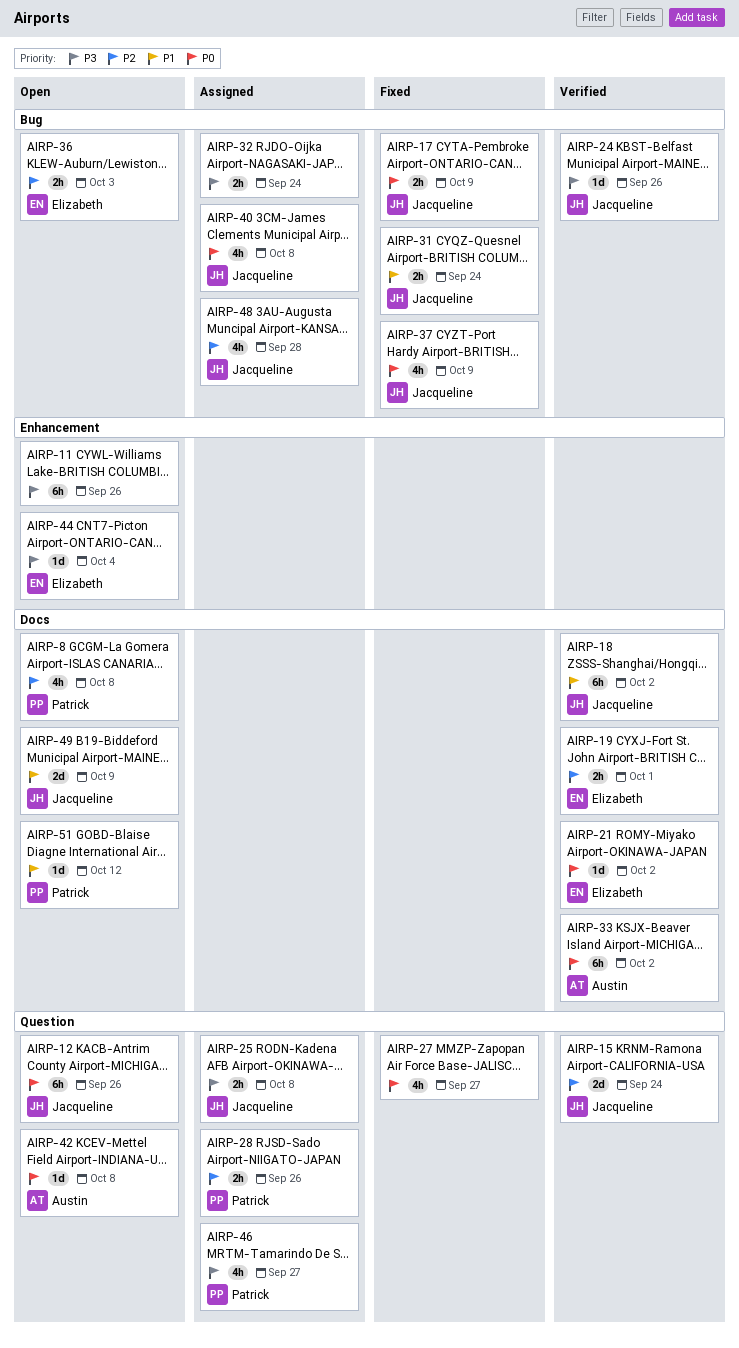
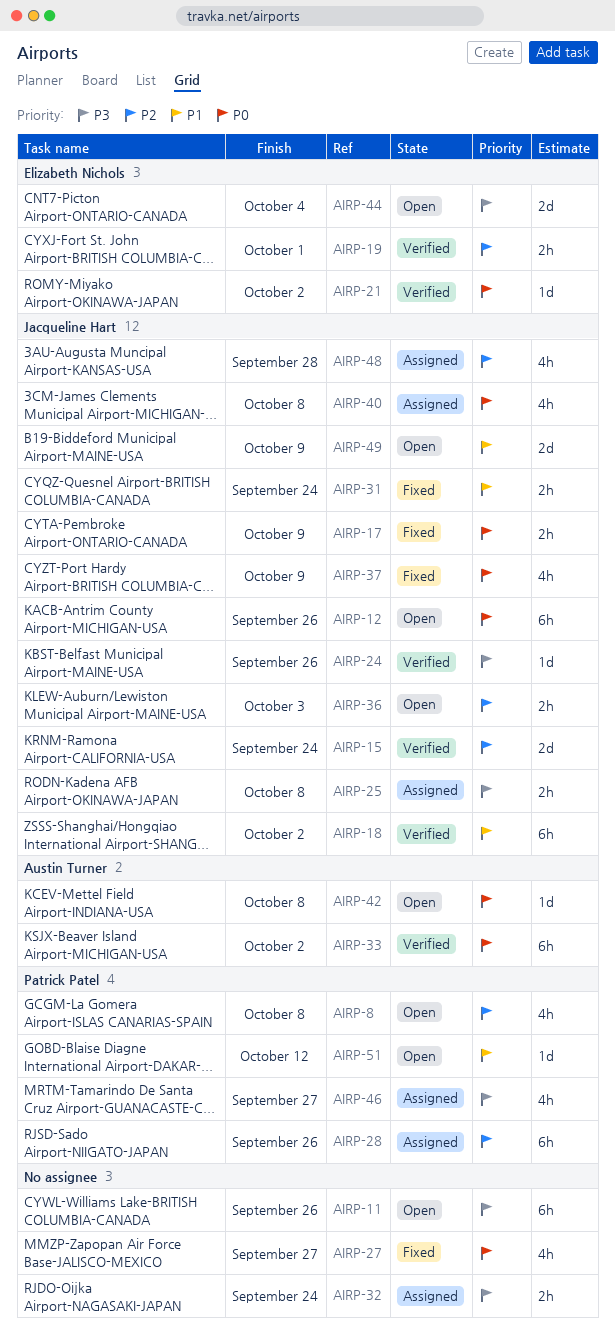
AIRP-28, estimate: 2h -> 6h
AIRP-36, owner: Elizabeth Nichols -> Jacqueline Hart
AIRP-44, estimate: 1d -> 2d

